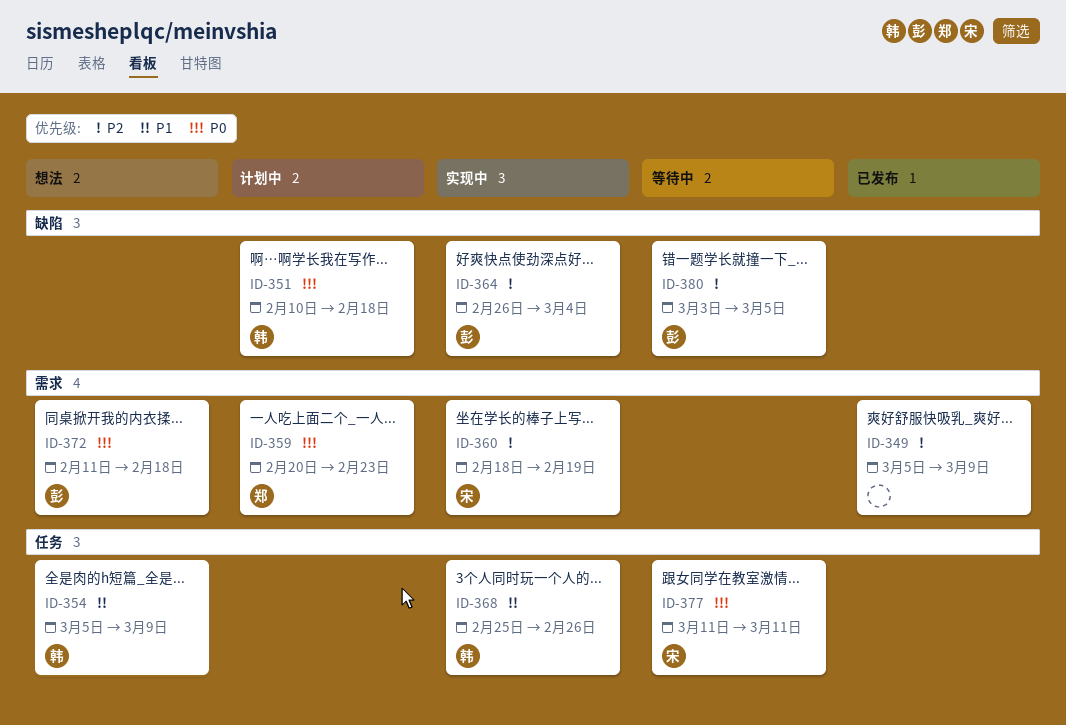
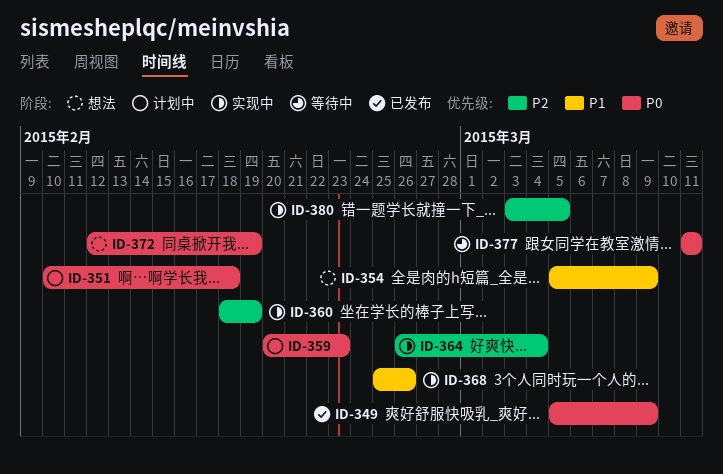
ID-349, priority: P2 -> P0
ID-372, start: Feb 11 -> Feb 12
ID-372, due: Feb 18 -> Feb 19
ID-380, status: 等待中 -> 实现中

